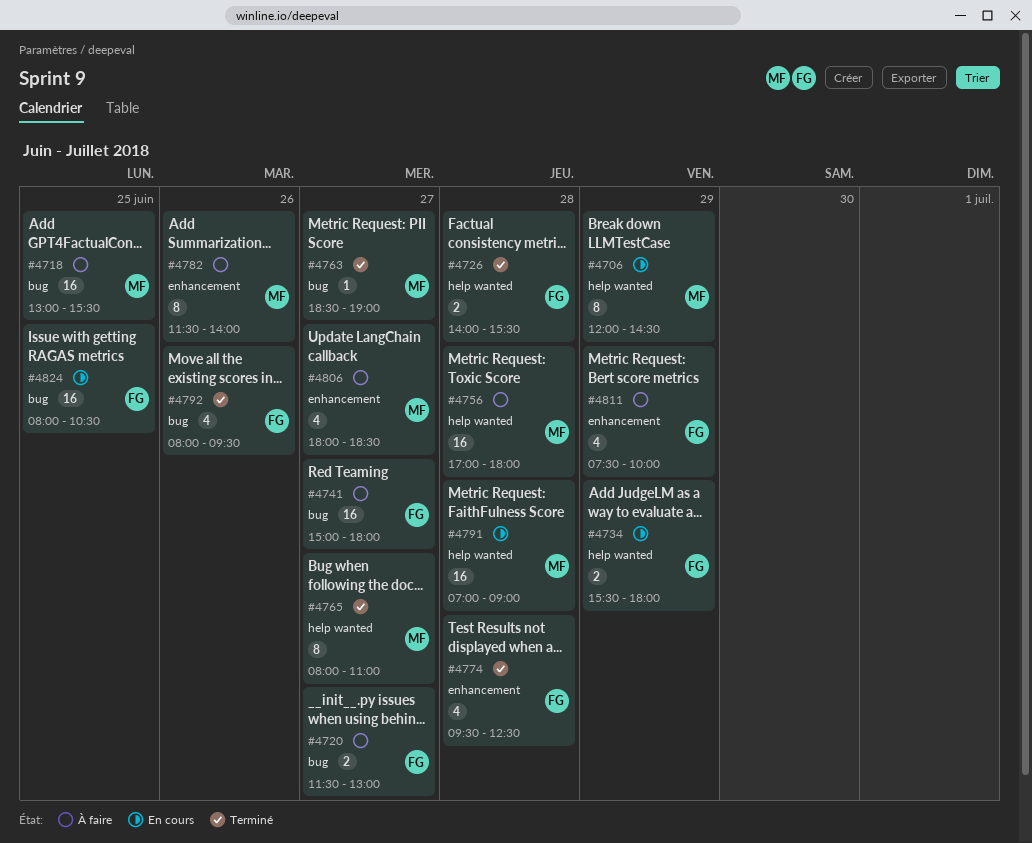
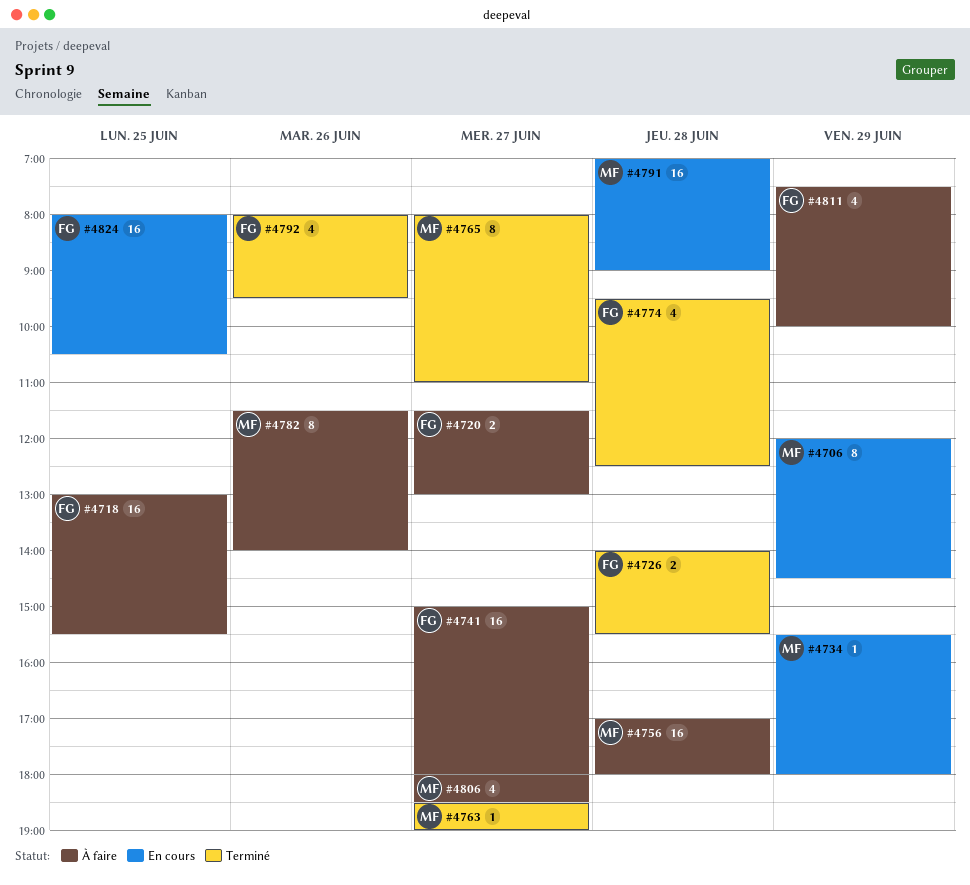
#4718, owner: MF -> FG
#4734, owner: FG -> MF
#4734, estimate: 2 -> 1

